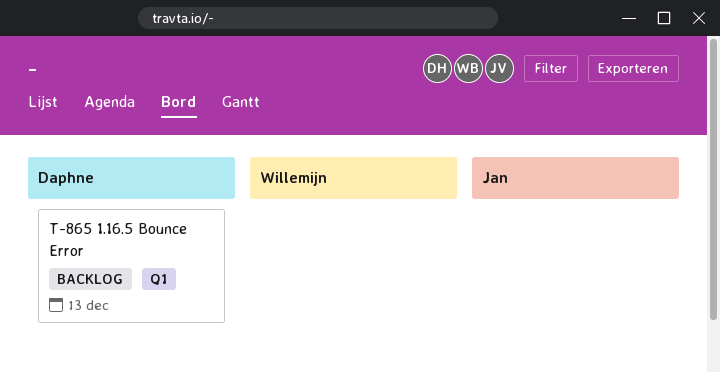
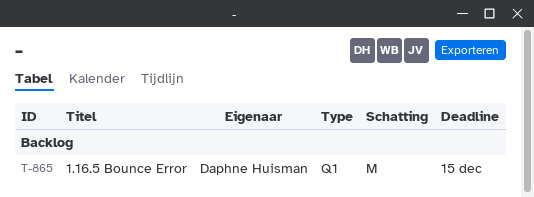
T-865, due: Dec 13 -> Dec 15

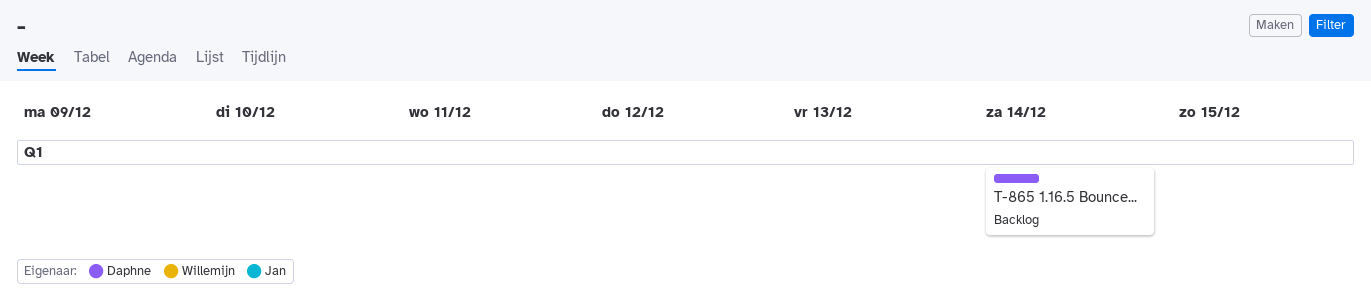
T-865, due: Dec 15 -> Dec 14

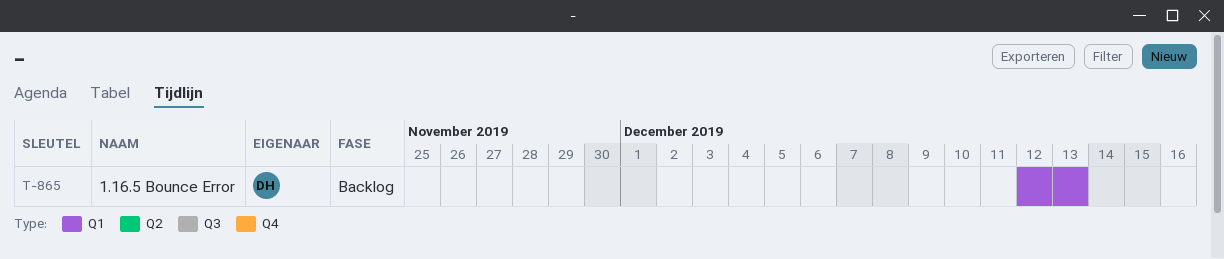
T-865, due: Dec 14 -> Dec 13

